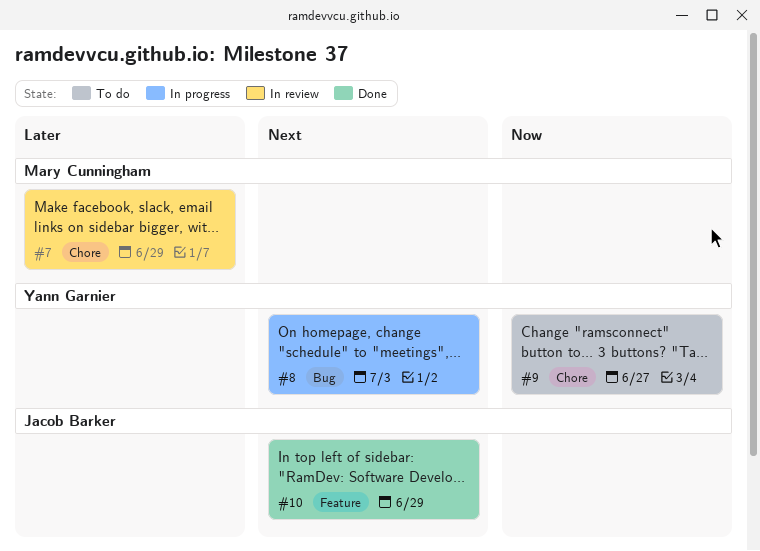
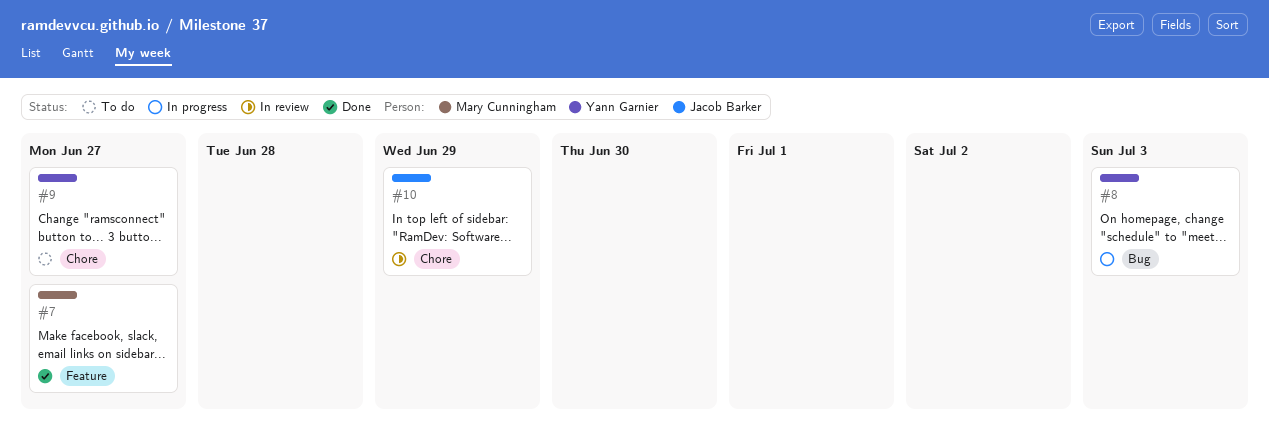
#7, status: In review -> Done
#7, label: Chore -> Feature
#7, due: Jun 29 -> Jun 27
#10, status: Done -> In review
#10, label: Feature -> Chore

